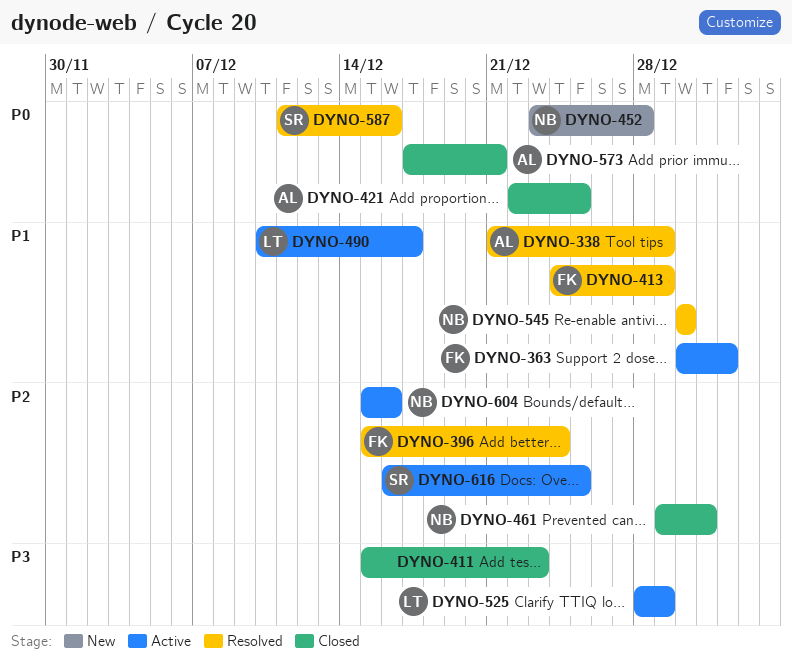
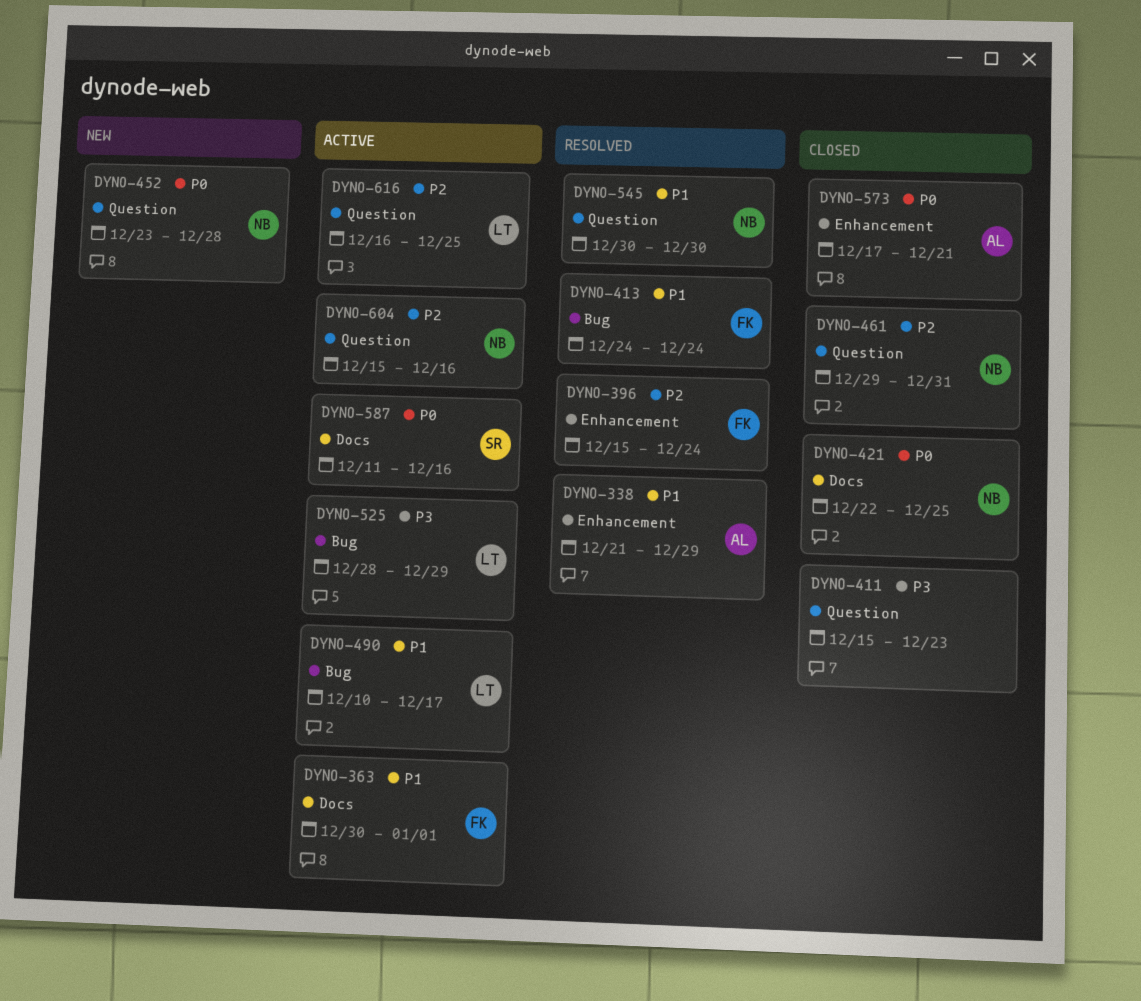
DYNO-413, due: Dec 29 -> Dec 24
DYNO-421, owner: AL -> NB
DYNO-587, status: Resolved -> Active
DYNO-616, owner: SR -> LT

